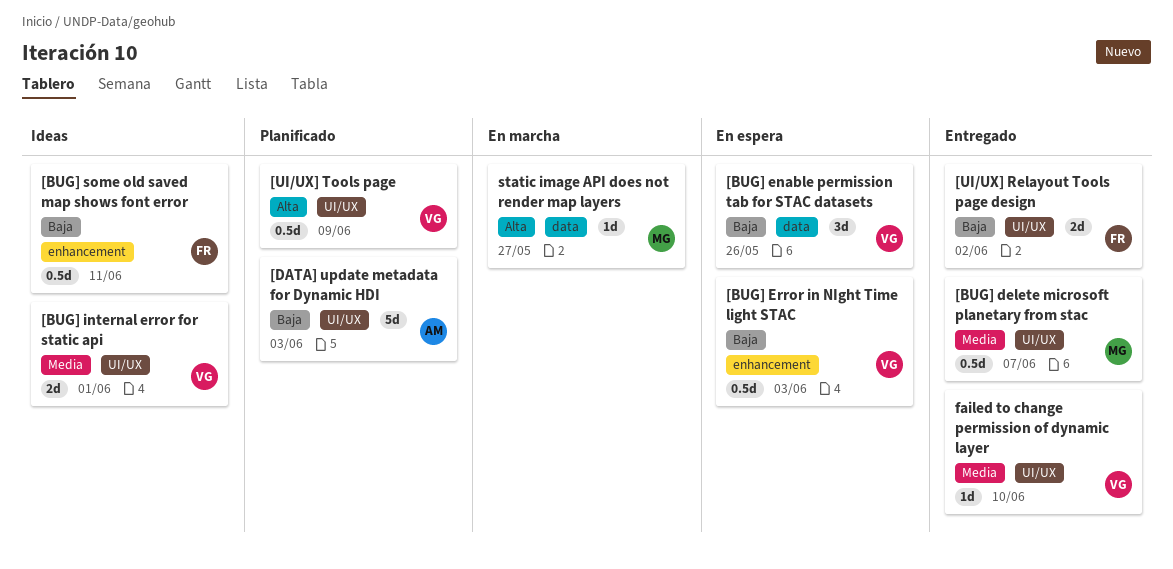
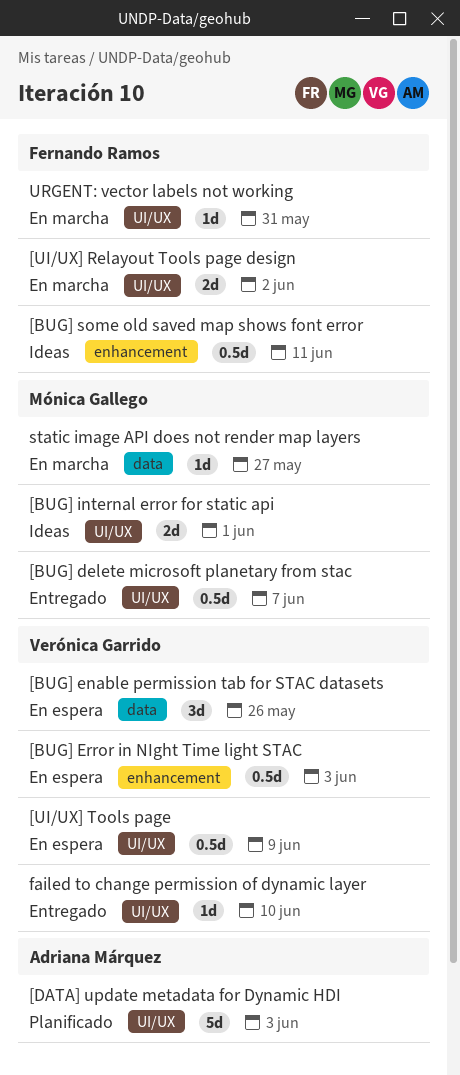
[BUG] internal error for static api, owner: Verónica Garrido -> Mónica Gallego
[UI/UX] Relayout Tools page design, status: Entregado -> En marcha
[UI/UX] Tools page, status: Planificado -> En espera
URGENT: vector labels not working: none -> present

